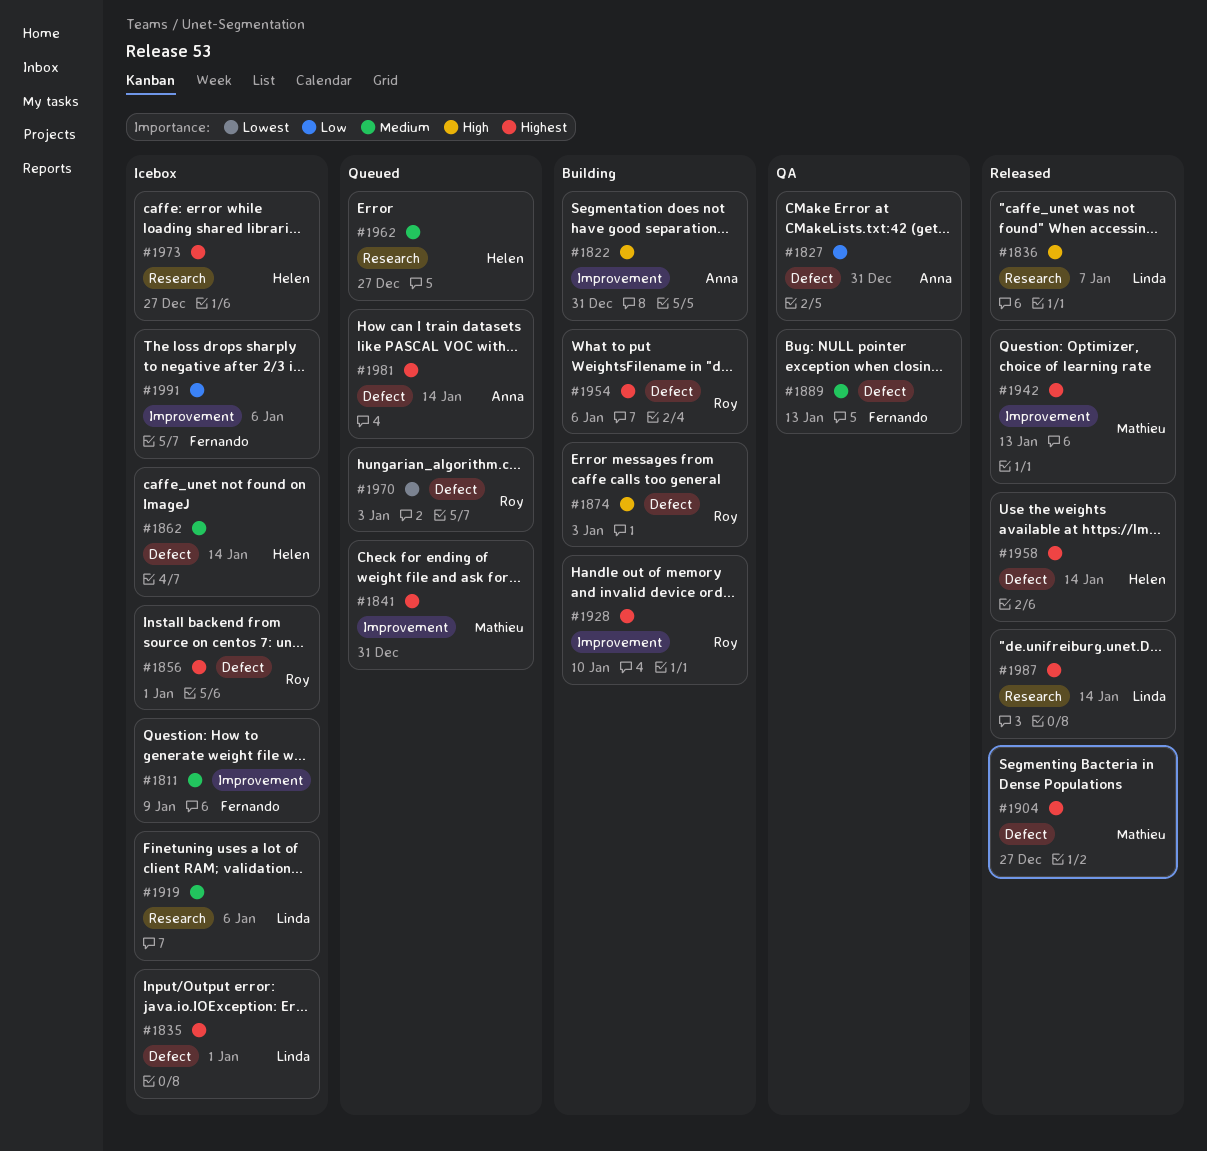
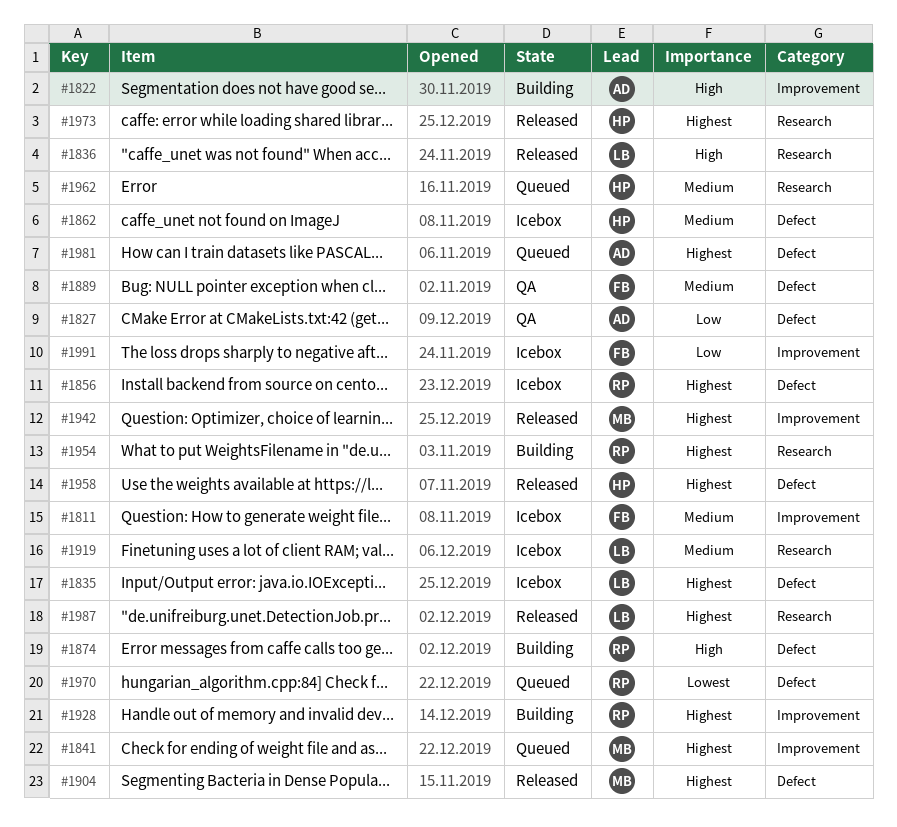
#1954, label: Defect -> Research
#1973, status: Icebox -> Released

